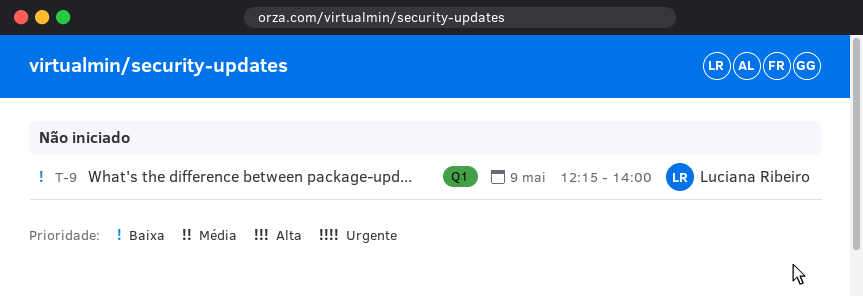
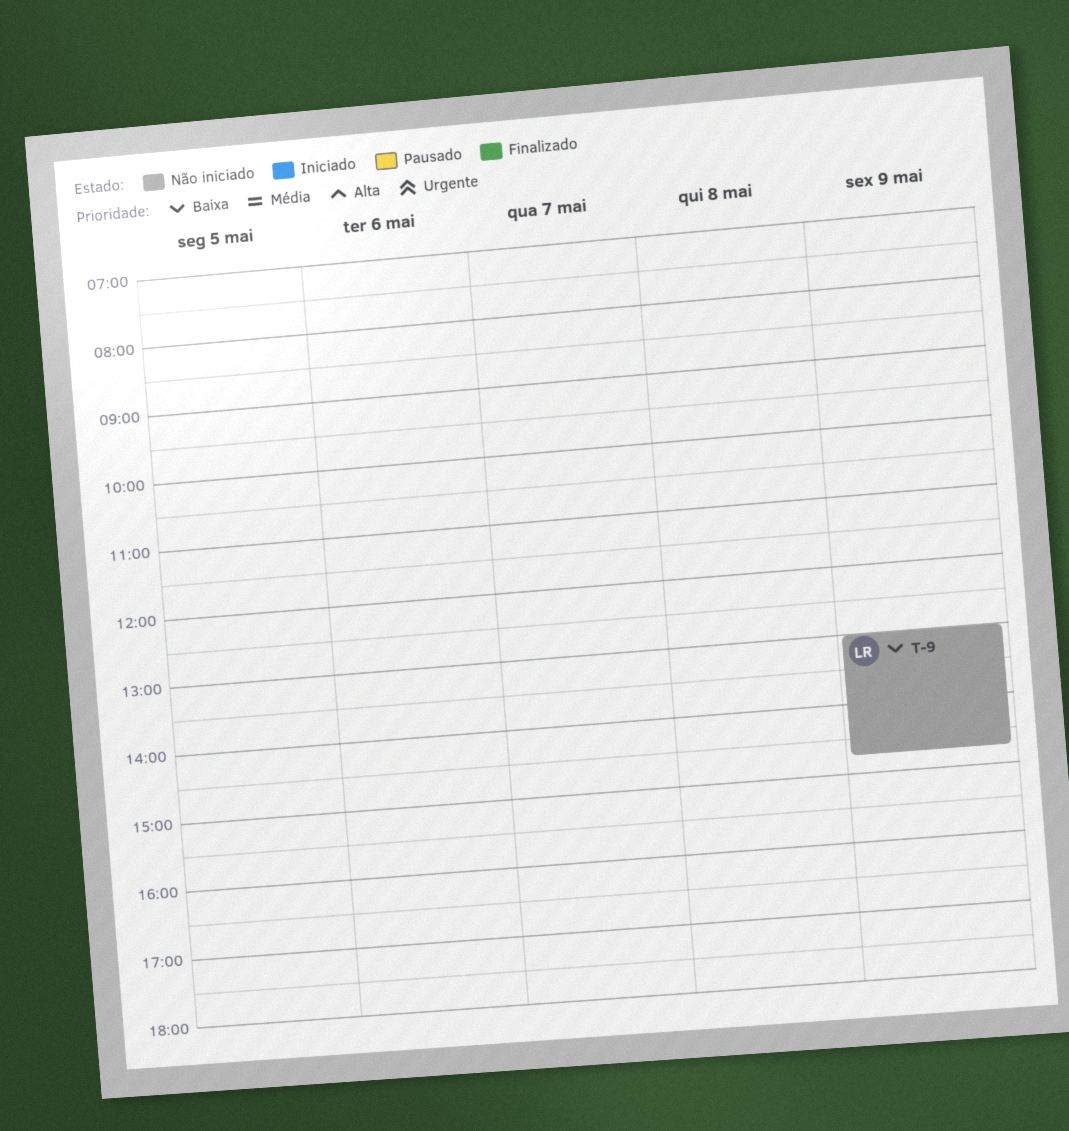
T-9, begins: 12:15 -> 13:00
T-9, ends: 14:00 -> 14:45

